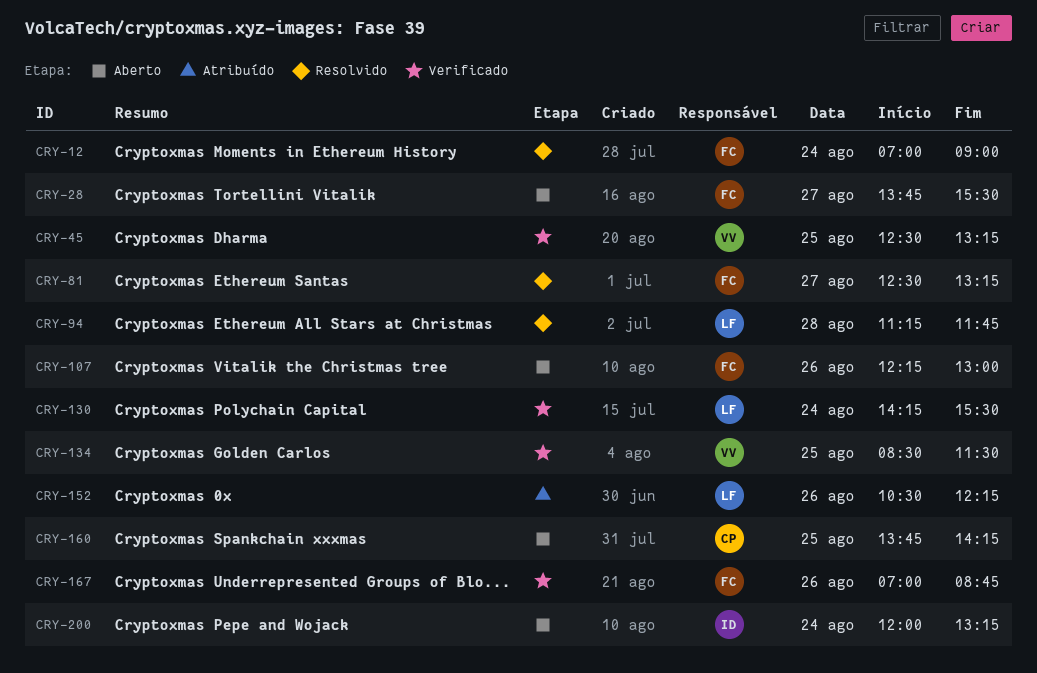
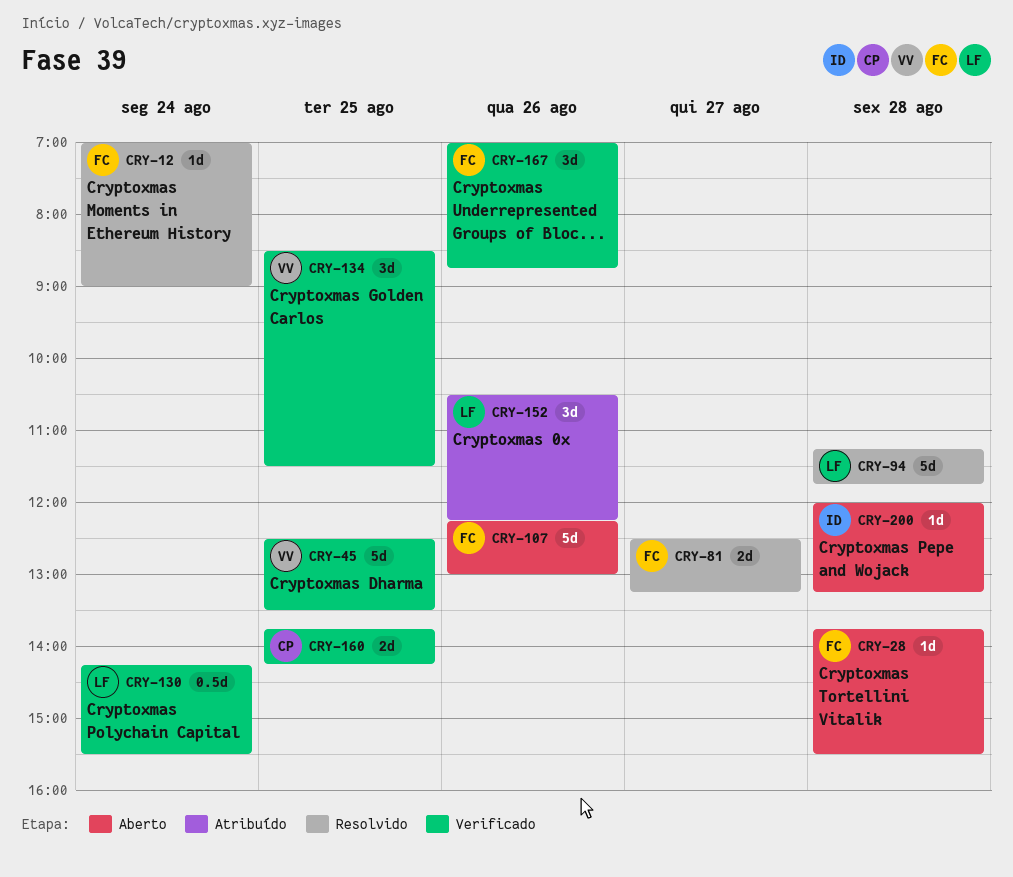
CRY-28, day: Aug 27 -> Aug 28
CRY-45, ends: 13:15 -> 13:30
CRY-160, status: Aberto -> Verificado
CRY-200, day: Aug 24 -> Aug 28

